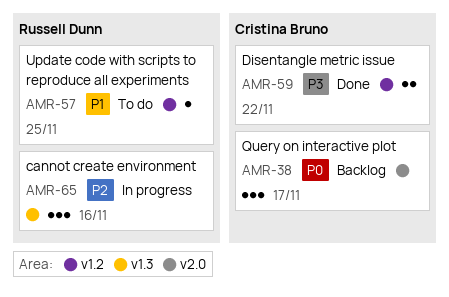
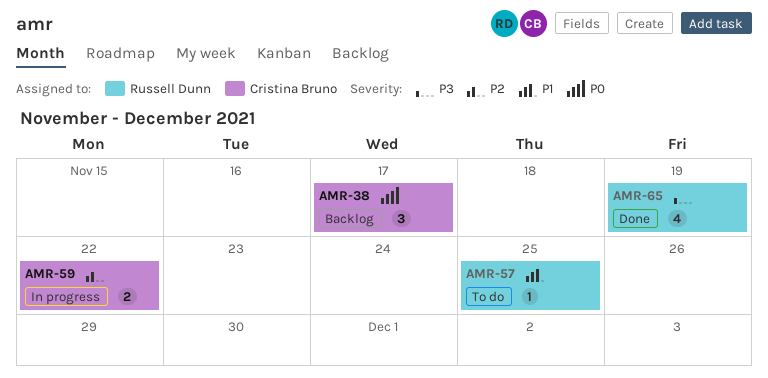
AMR-59, status: Done -> In progress
AMR-59, priority: P3 -> P2
AMR-65, status: In progress -> Done
AMR-65, priority: P2 -> P3
AMR-65, estimate: 3 -> 4
AMR-65, due: Nov 16 -> Nov 19

